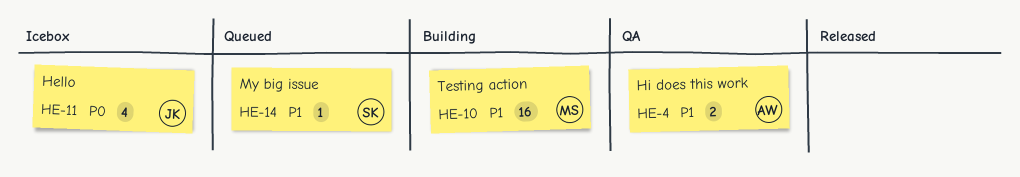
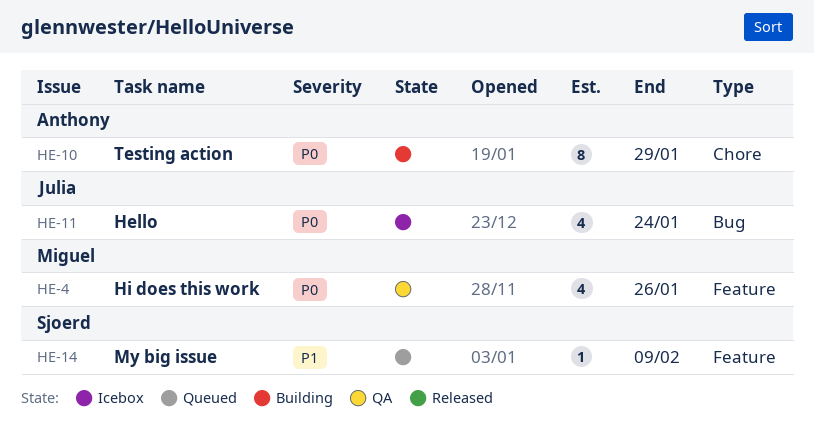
HE-4, owner: Anthony -> Miguel
HE-4, priority: P1 -> P0
HE-4, estimate: 2 -> 4
HE-10, owner: Miguel -> Anthony
HE-10, priority: P1 -> P0
HE-10, estimate: 16 -> 8

